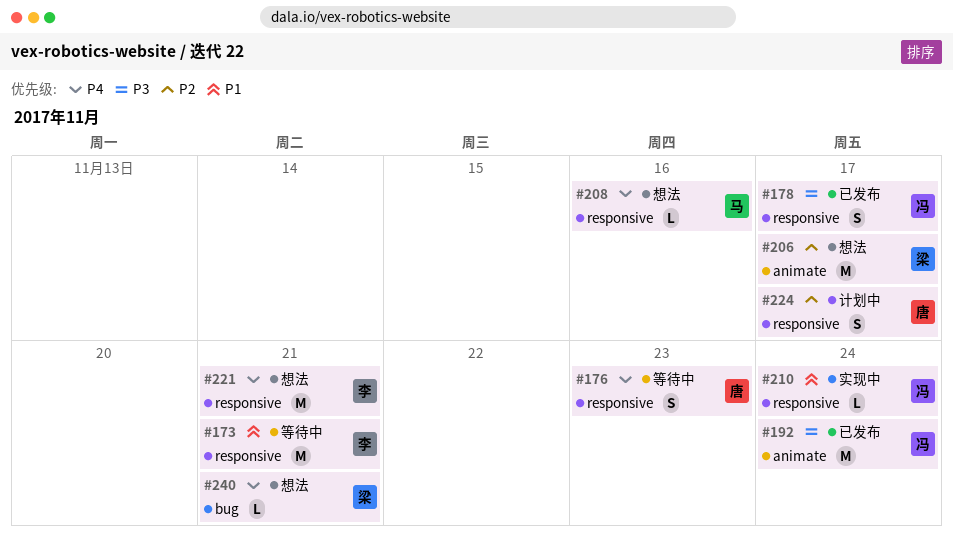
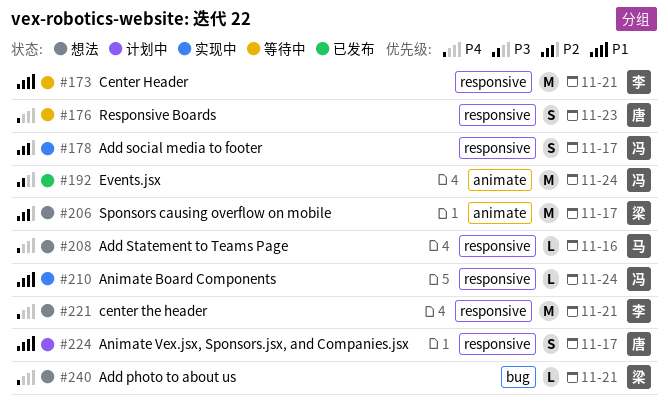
#178, status: 已发布 -> 实现中
#178, priority: P3 -> P2
#224, priority: P2 -> P1

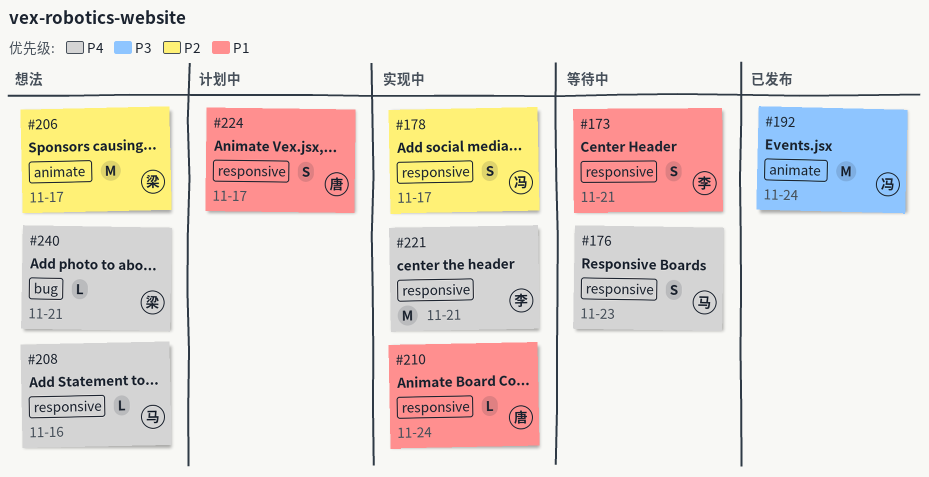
#173, estimate: M -> S
#176, owner: 唐 -> 马
#210, owner: 冯 -> 唐
#221, status: 想法 -> 实现中

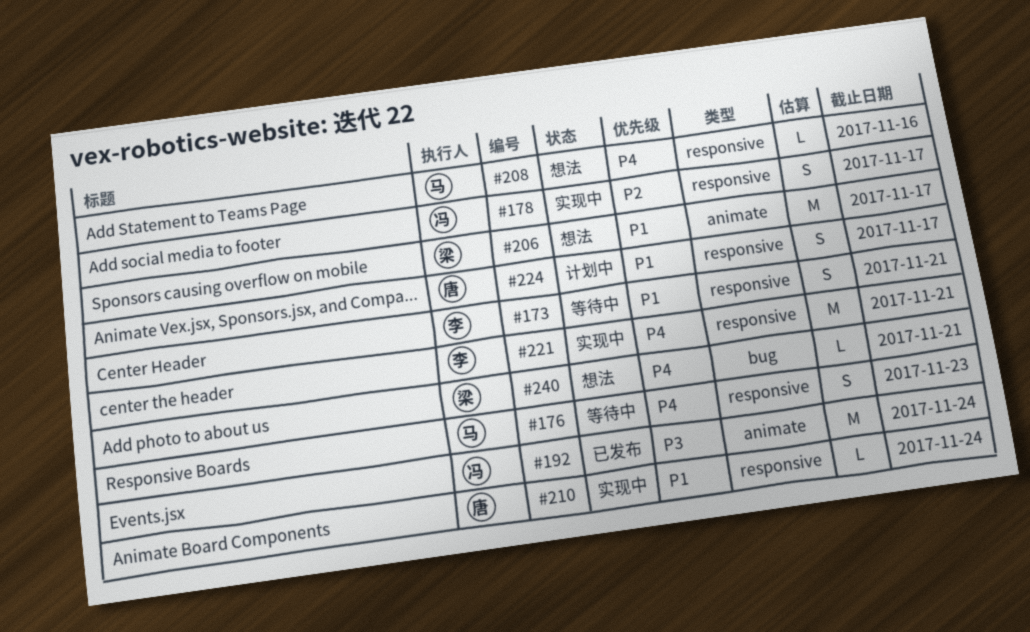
#206, priority: P2 -> P1

